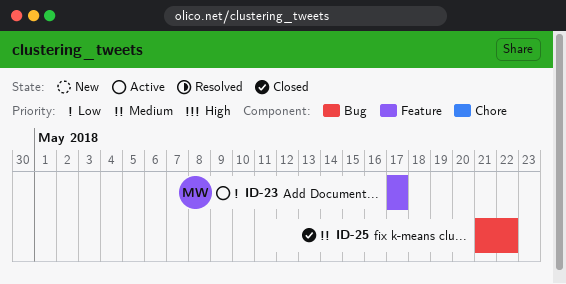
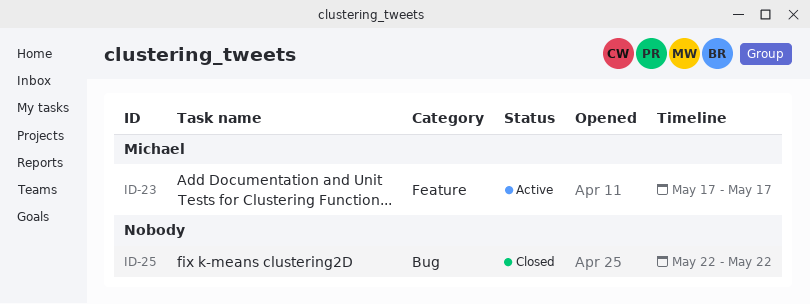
ID-25, start: May 21 -> May 22

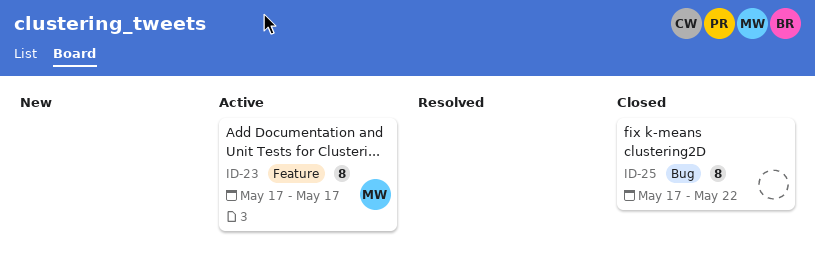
ID-25, start: May 22 -> May 17

